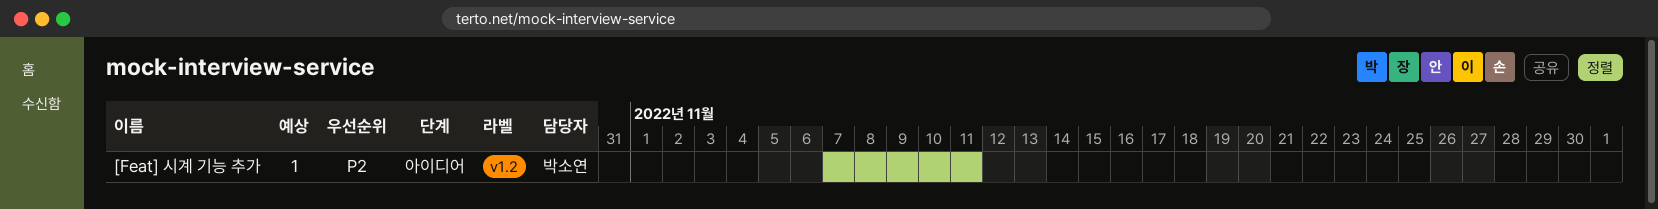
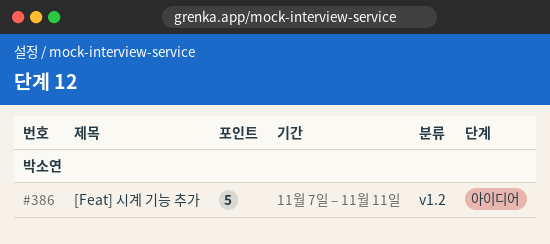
[Feat] 시계 기능 추가, estimate: 1 -> 5

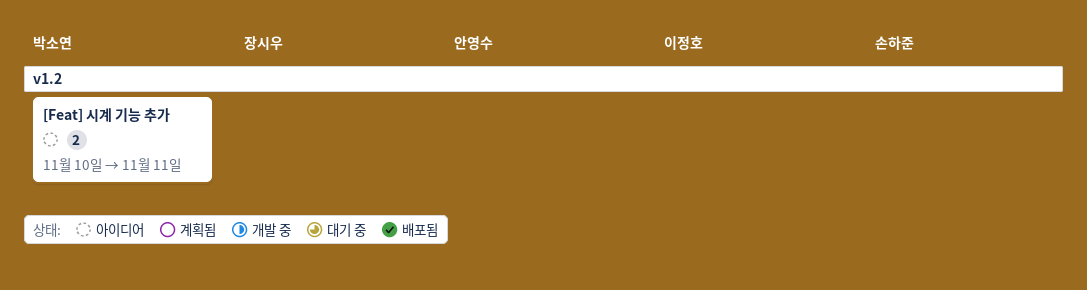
[Feat] 시계 기능 추가, estimate: 5 -> 2
[Feat] 시계 기능 추가, start: Nov 7 -> Nov 10

